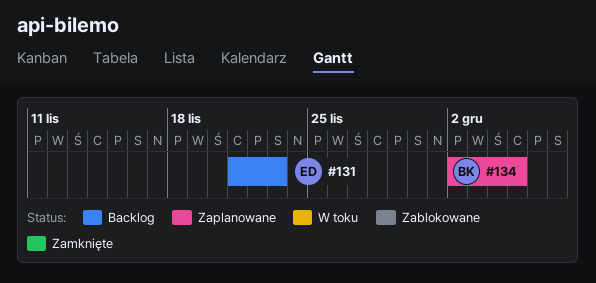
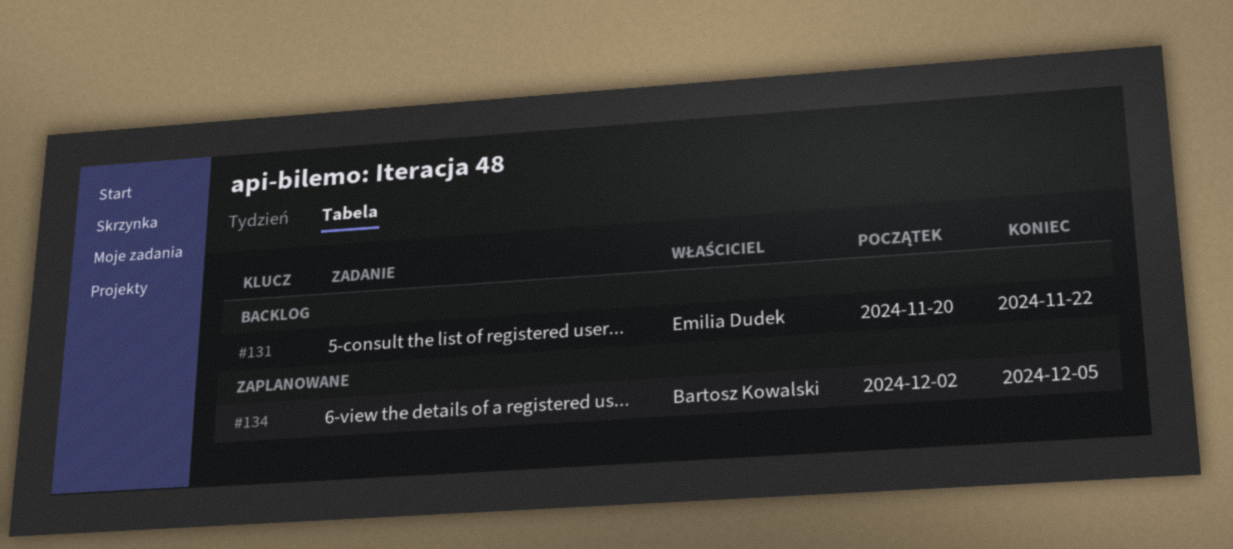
#131, start: Nov 21 -> Nov 20
#131, due: Nov 23 -> Nov 22

